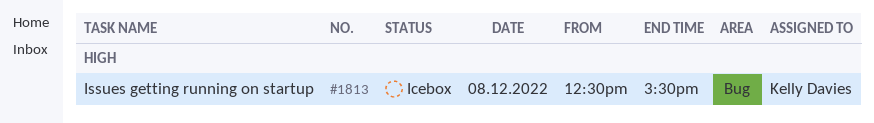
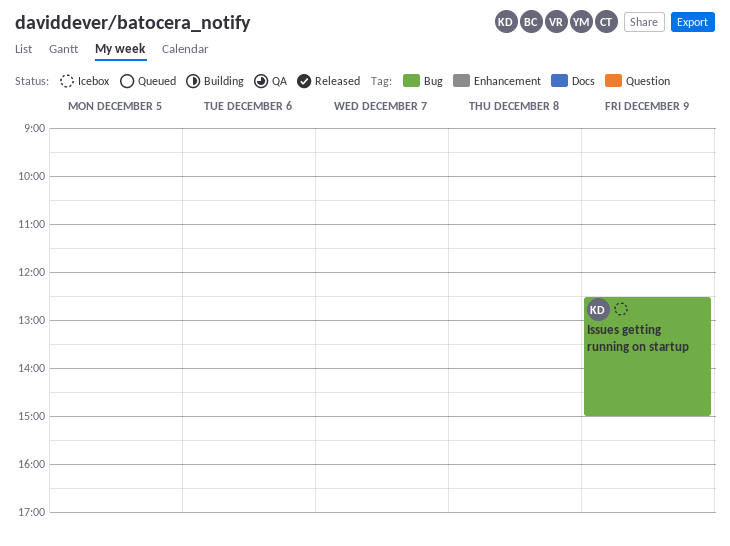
Issues getting running on startup, day: Dec 8 -> Dec 9
Issues getting running on startup, ends: 15:30 -> 15:00

